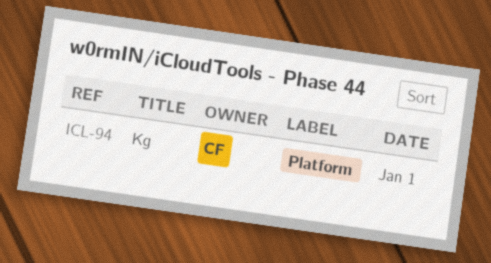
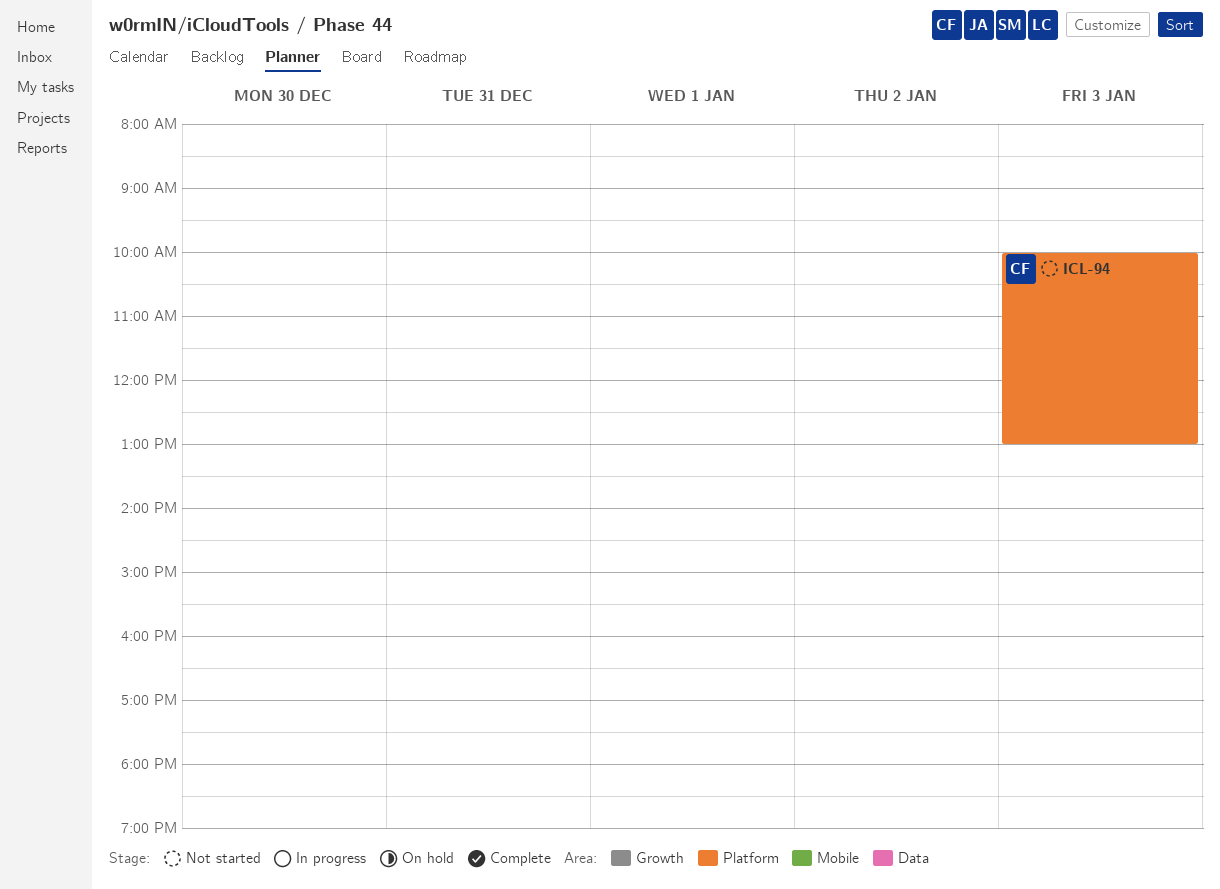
ICL-94, day: Jan 1 -> Jan 3

